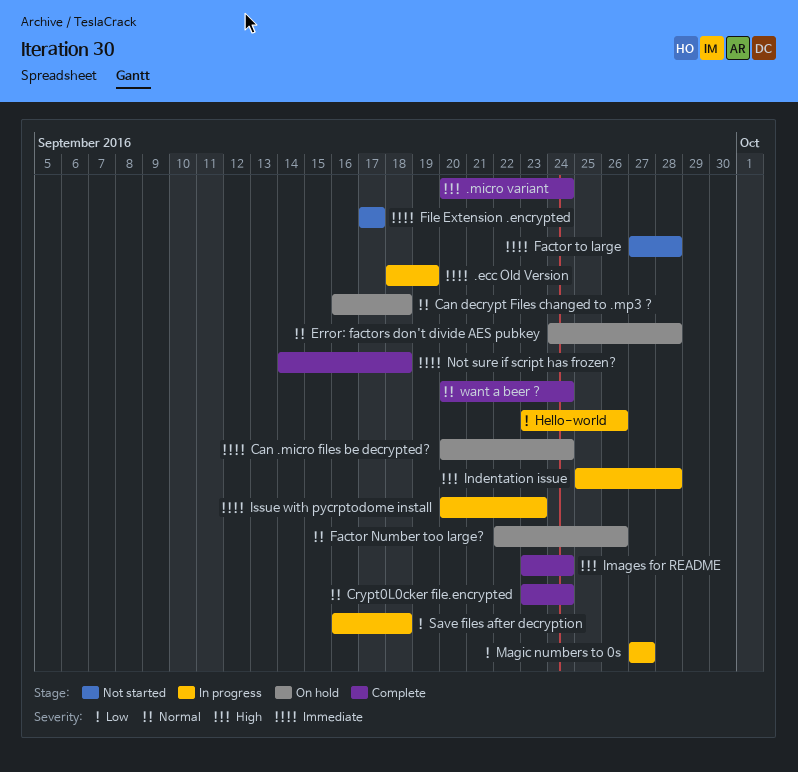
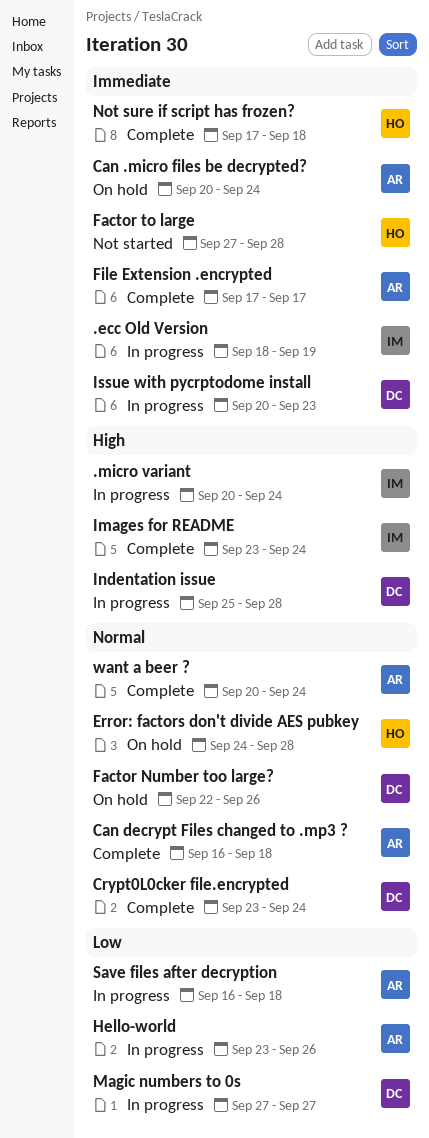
.micro variant, status: Complete -> In progress
Can decrypt Files changed to .mp3 ?, status: On hold -> Complete
File Extension .encrypted, status: Not started -> Complete
Not sure if script has frozen?, start: Sep 14 -> Sep 17

